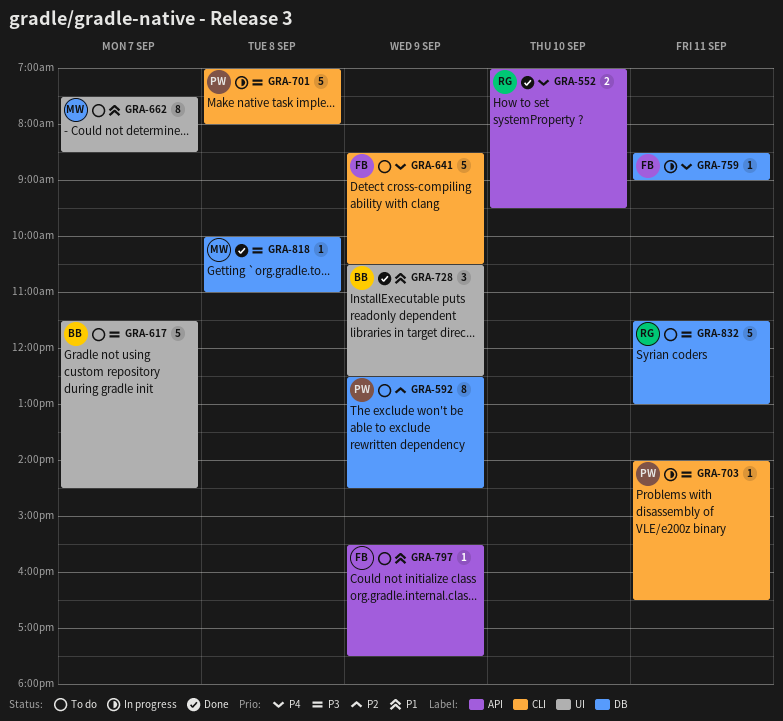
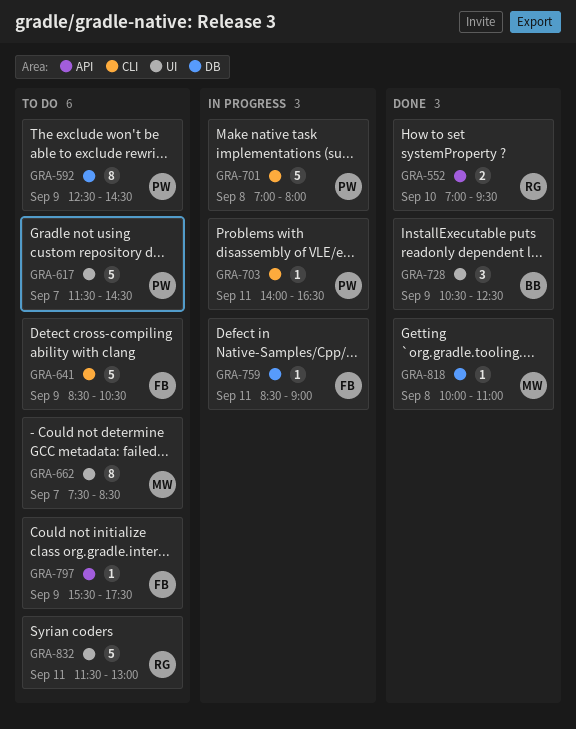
GRA-617, owner: BB -> PW
GRA-832, label: DB -> UI

